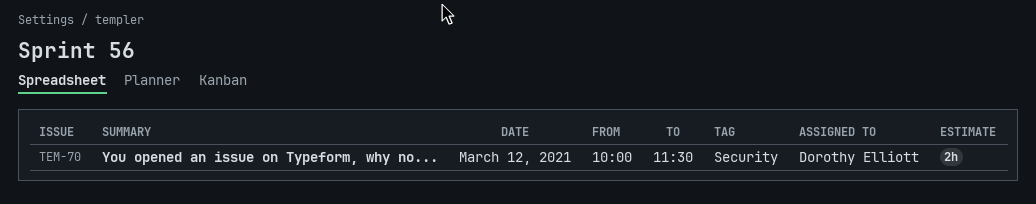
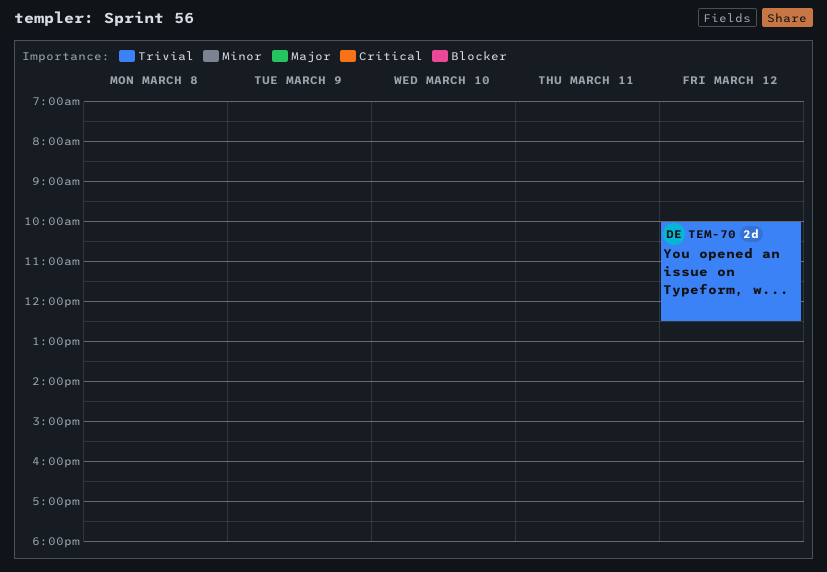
TEM-70, estimate: 2h -> 2d
TEM-70, ends: 11:30 -> 12:30

